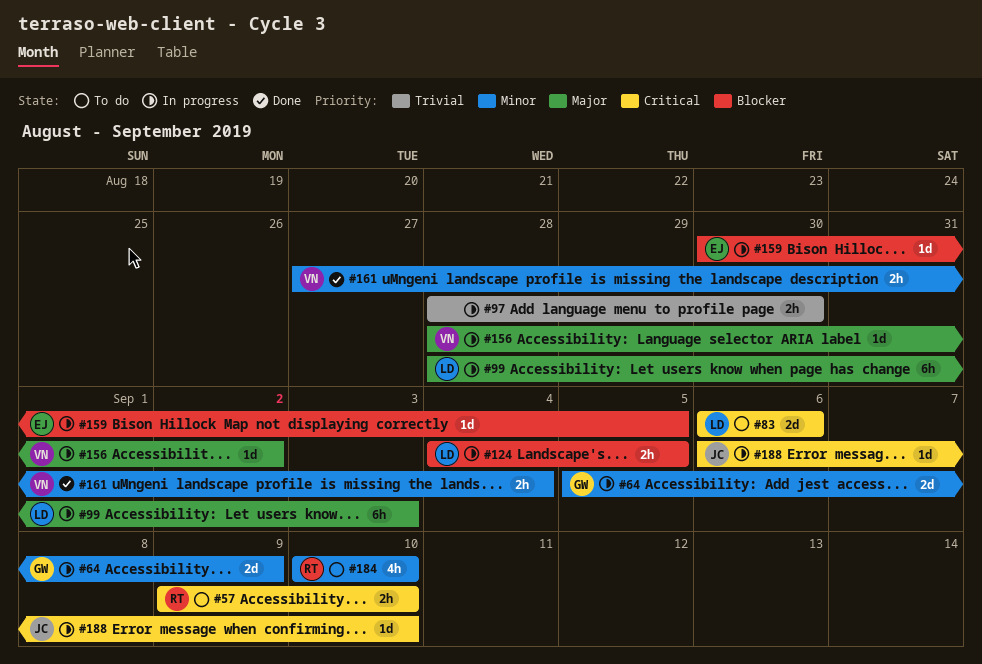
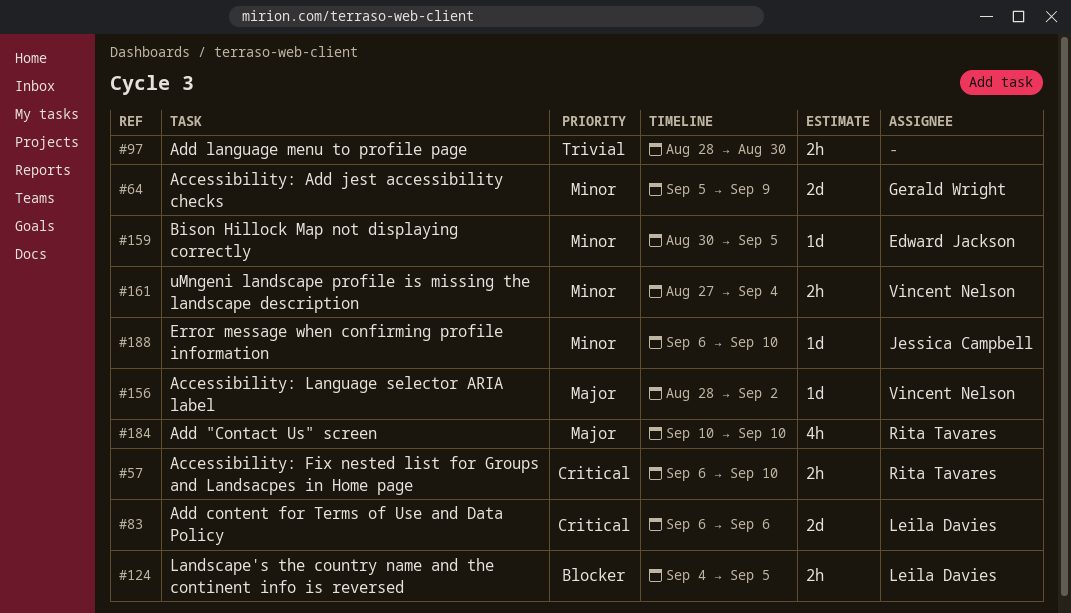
#57, start: Sep 9 -> Sep 6
#99: present -> none
#159, priority: Blocker -> Minor
#184, priority: Minor -> Major
#188, priority: Critical -> Minor

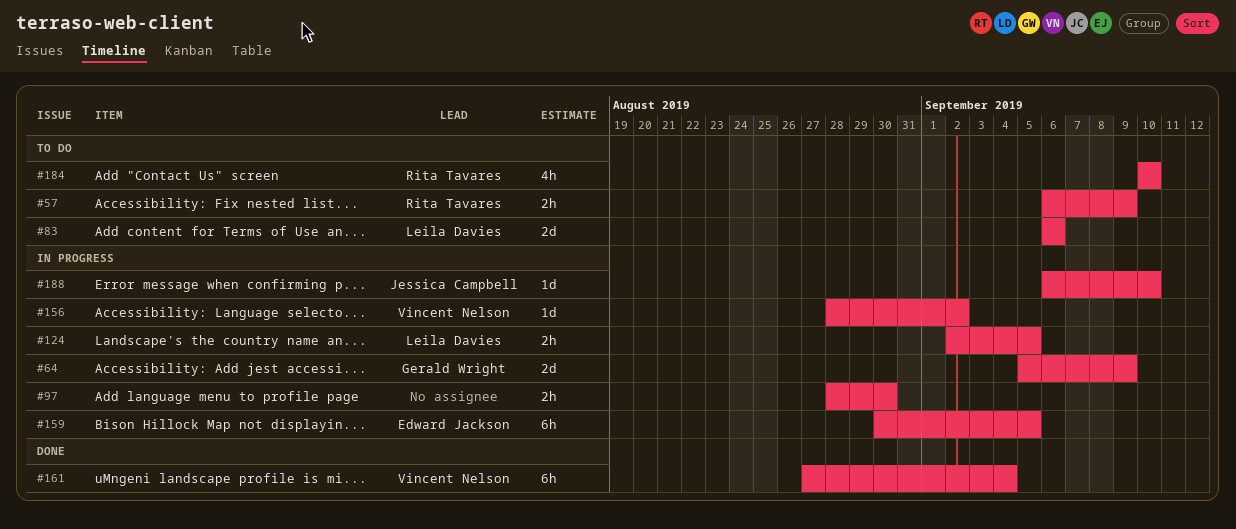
#57, due: Sep 10 -> Sep 9
#124, start: Sep 4 -> Sep 2
#159, estimate: 1d -> 6h
#161, estimate: 2h -> 6h

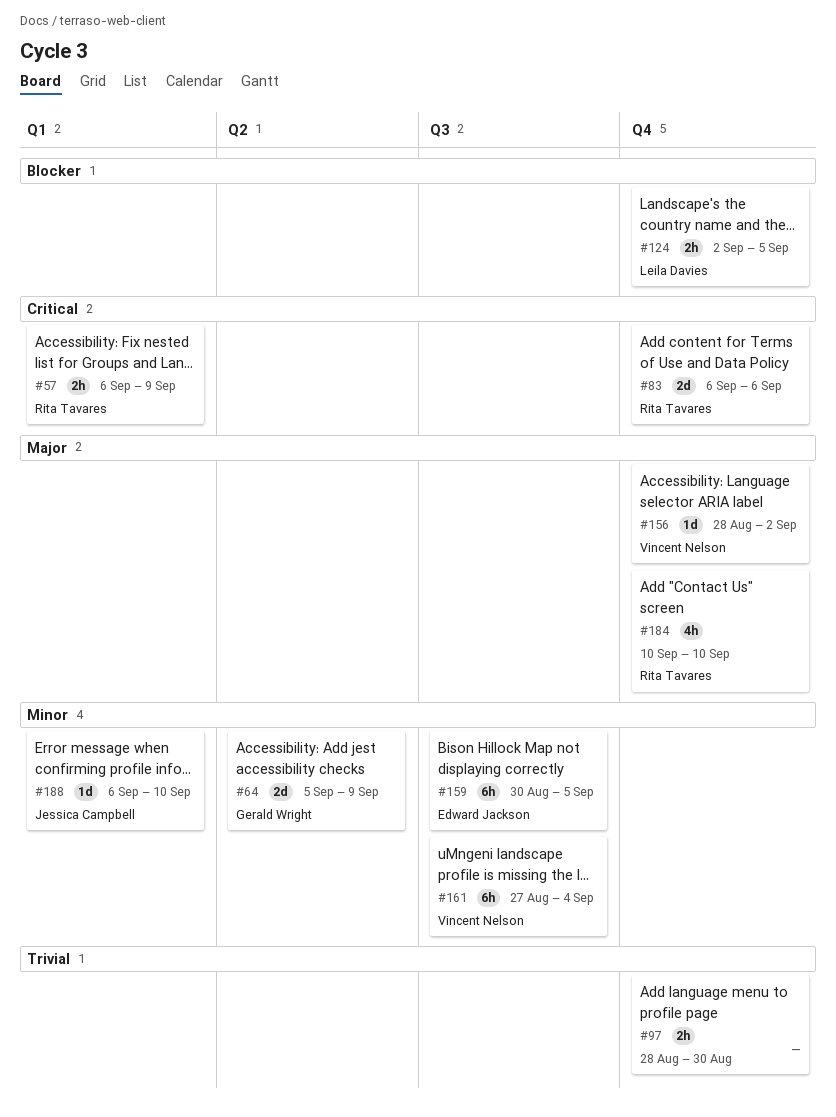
#83, owner: Leila Davies -> Rita Tavares

